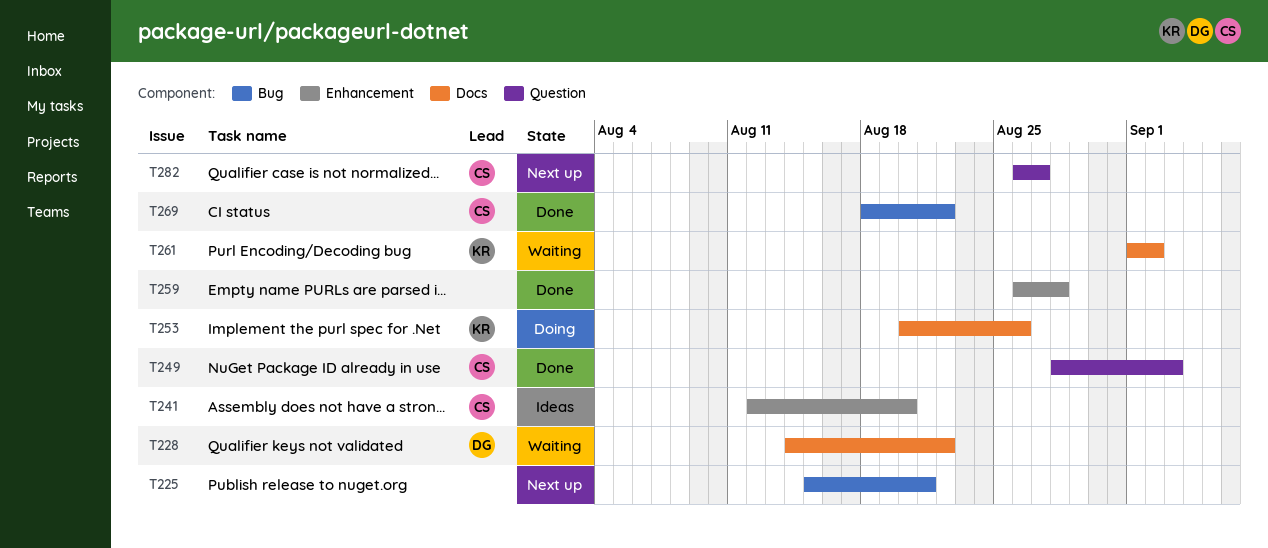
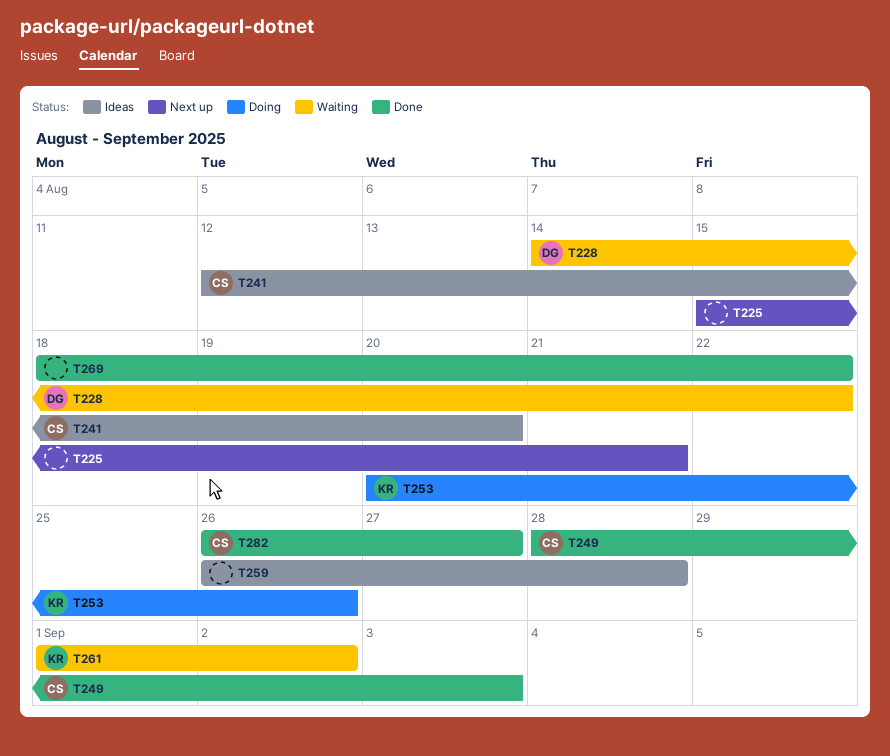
T259, status: Done -> Ideas
T269, owner: CS -> none
T282, status: Next up -> Done

